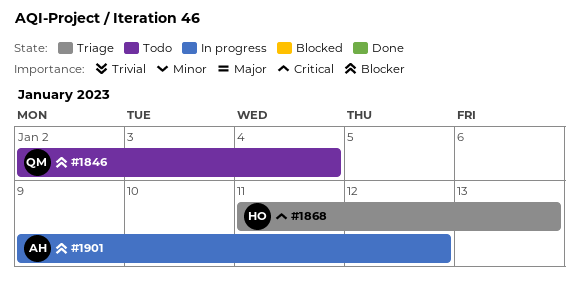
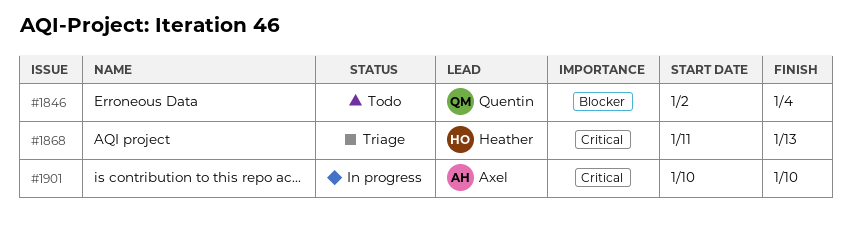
#1901, priority: Blocker -> Critical
#1901, start: Jan 9 -> Jan 10
#1901, due: Jan 12 -> Jan 10

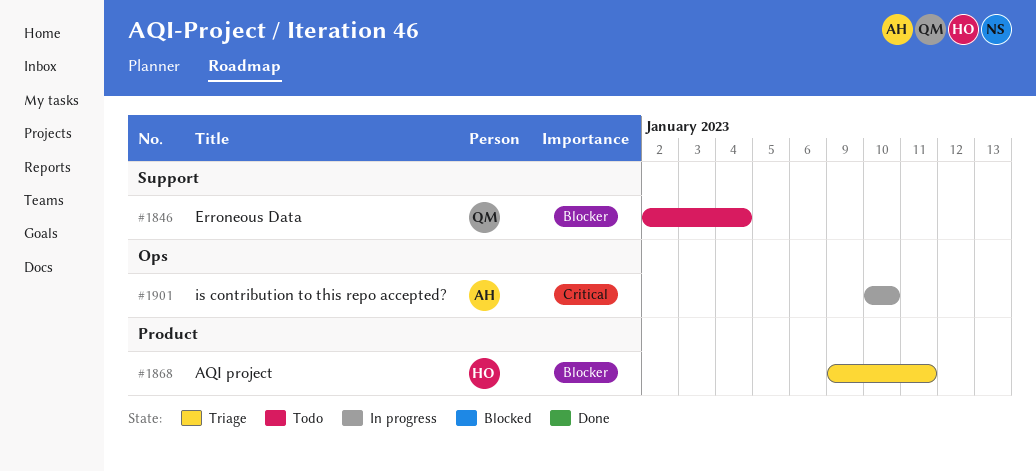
#1868, priority: Critical -> Blocker
#1868, start: Jan 11 -> Jan 9
#1868, due: Jan 13 -> Jan 11

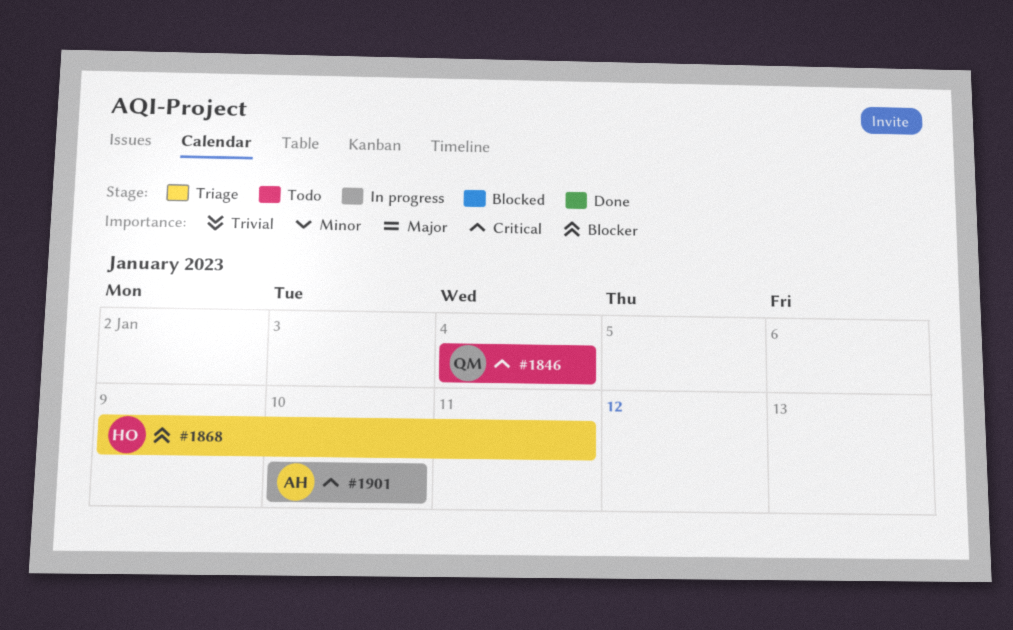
#1846, priority: Blocker -> Critical
#1846, start: Jan 2 -> Jan 4

